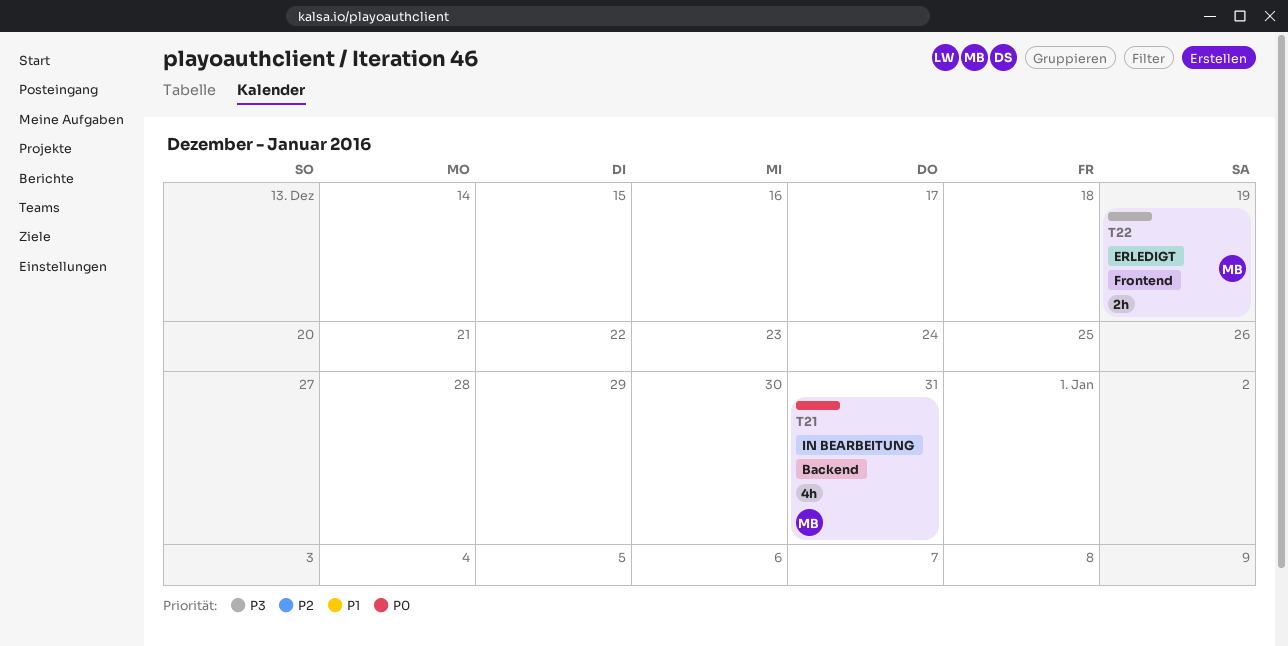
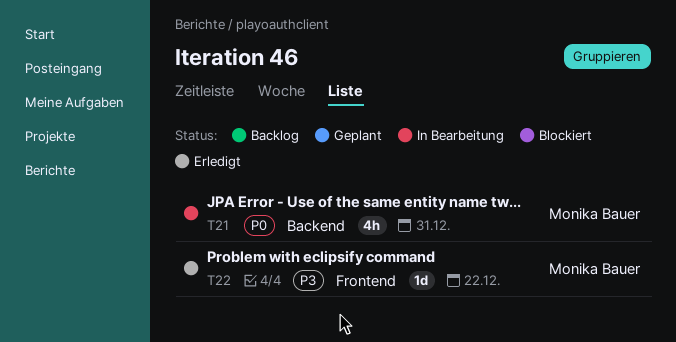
T22, estimate: 2h -> 1d
T22, due: Dec 19 -> Dec 22

